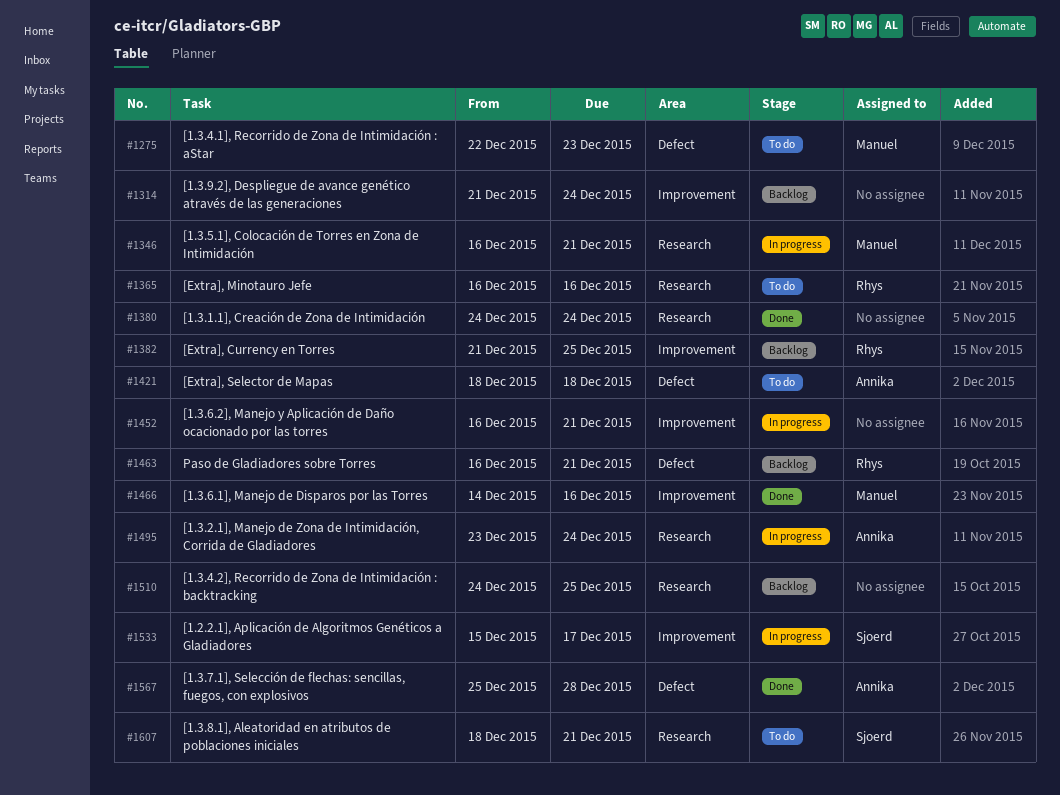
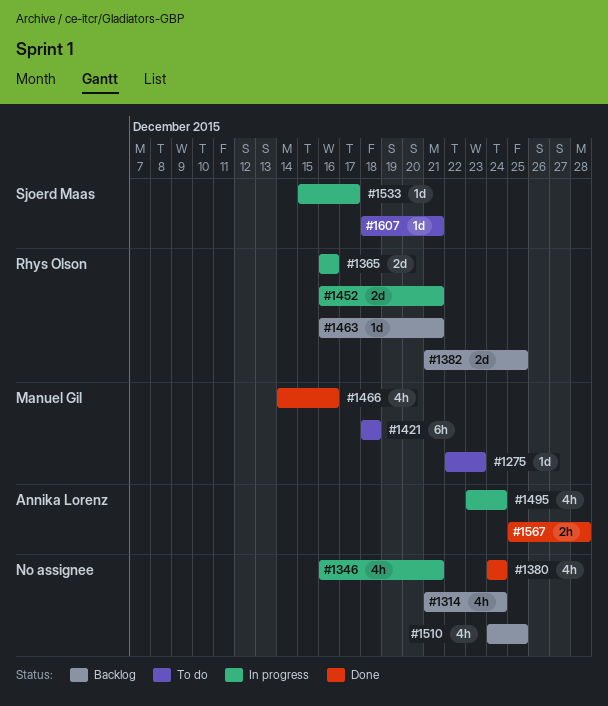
#1346, owner: Manuel Gil -> none
#1365, status: To do -> In progress
#1421, owner: Annika Lorenz -> Manuel Gil
#1452, owner: none -> Rhys Olson

